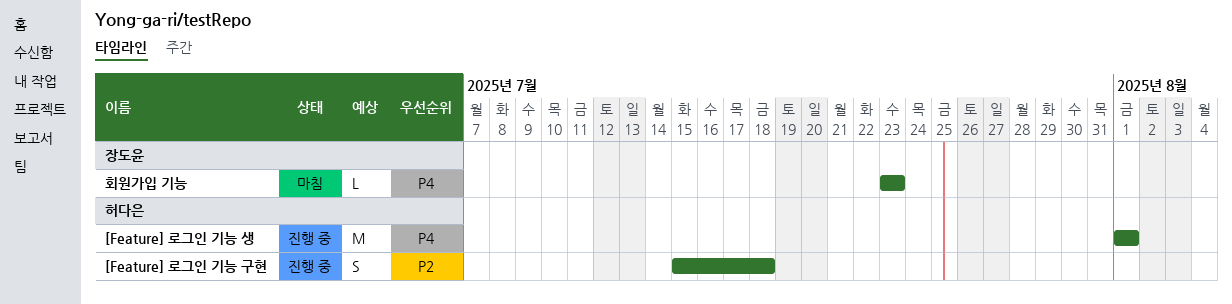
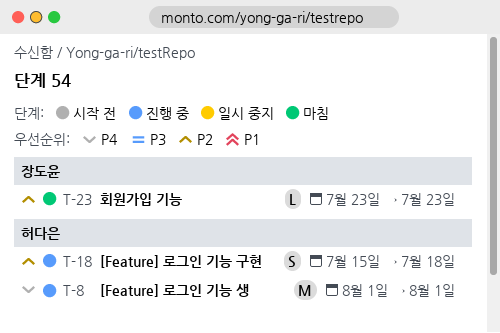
회원가입 기능, priority: P4 -> P2

